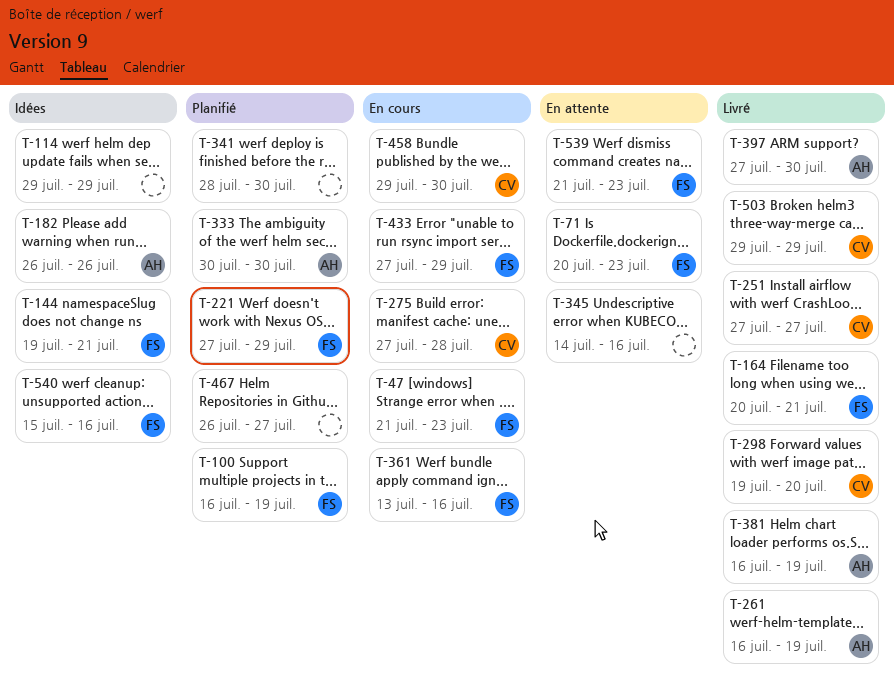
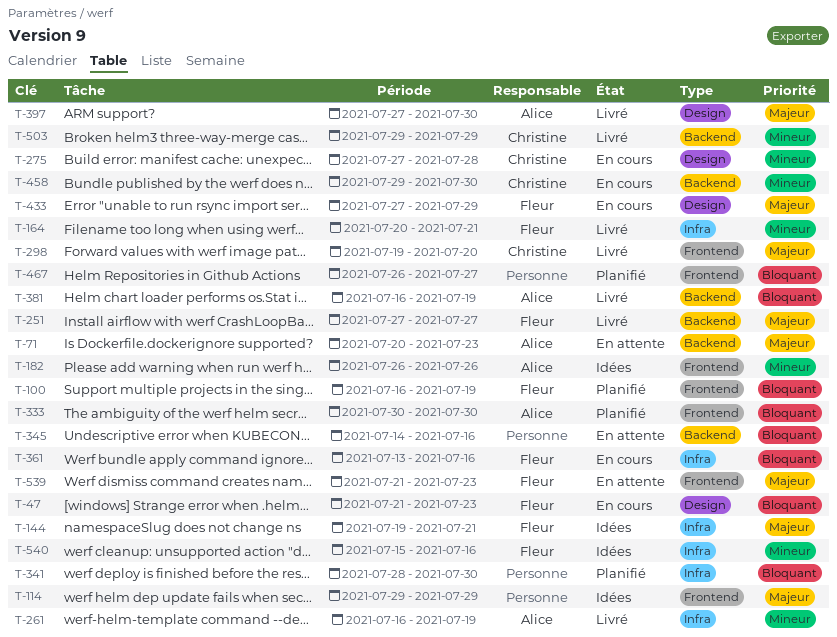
T-71, owner: Fleur -> Alice
T-221: present -> none
T-251, owner: Christine -> Fleur

